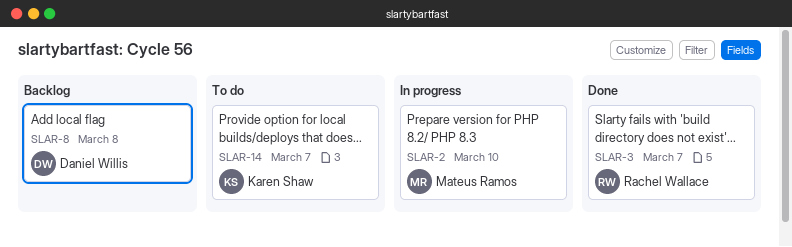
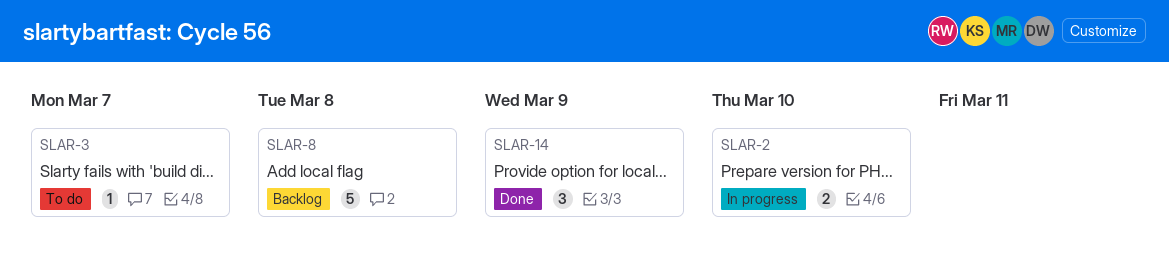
SLAR-3, status: Done -> To do
SLAR-14, status: To do -> Done
SLAR-14, due: Mar 7 -> Mar 9

